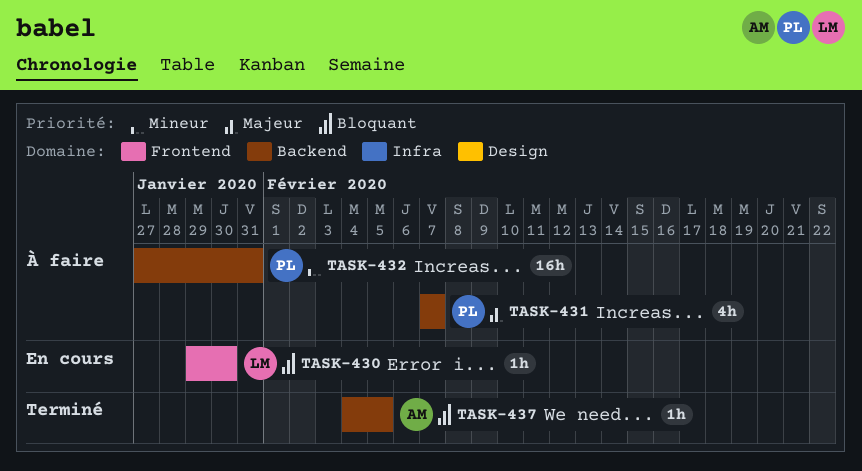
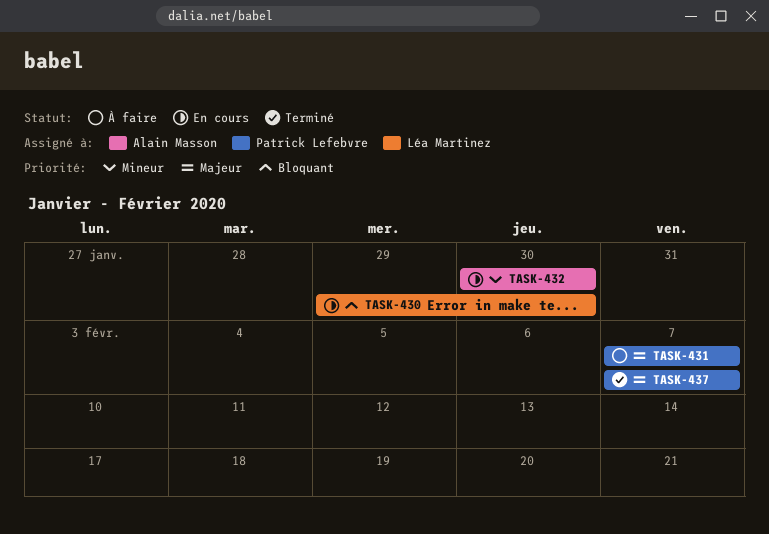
TASK-432, status: À faire -> En cours
TASK-432, owner: Patrick Lefebvre -> Alain Masson
TASK-432, start: Jan 27 -> Jan 30
TASK-432, due: Jan 31 -> Jan 30
TASK-437, owner: Alain Masson -> Patrick Lefebvre
TASK-437, priority: Bloquant -> Majeur
TASK-437, start: Feb 4 -> Feb 7
TASK-437, due: Feb 5 -> Feb 7

